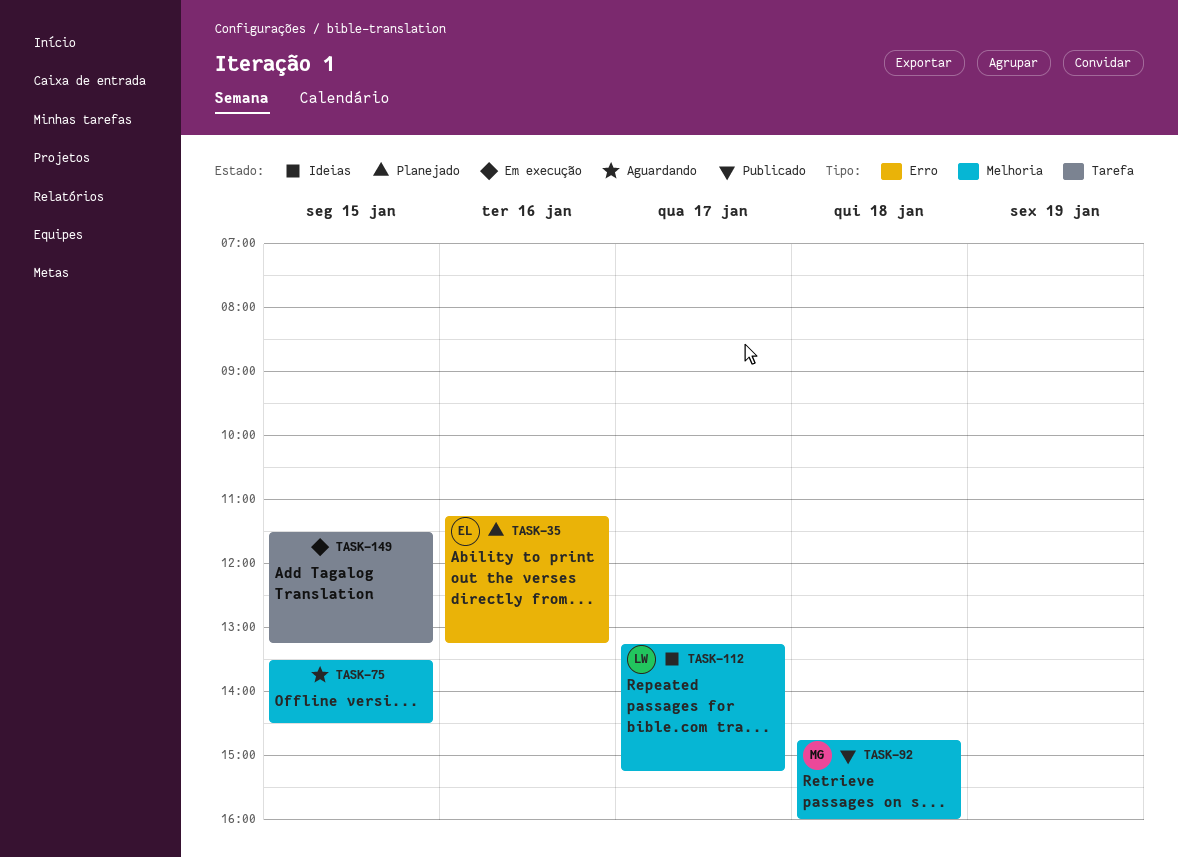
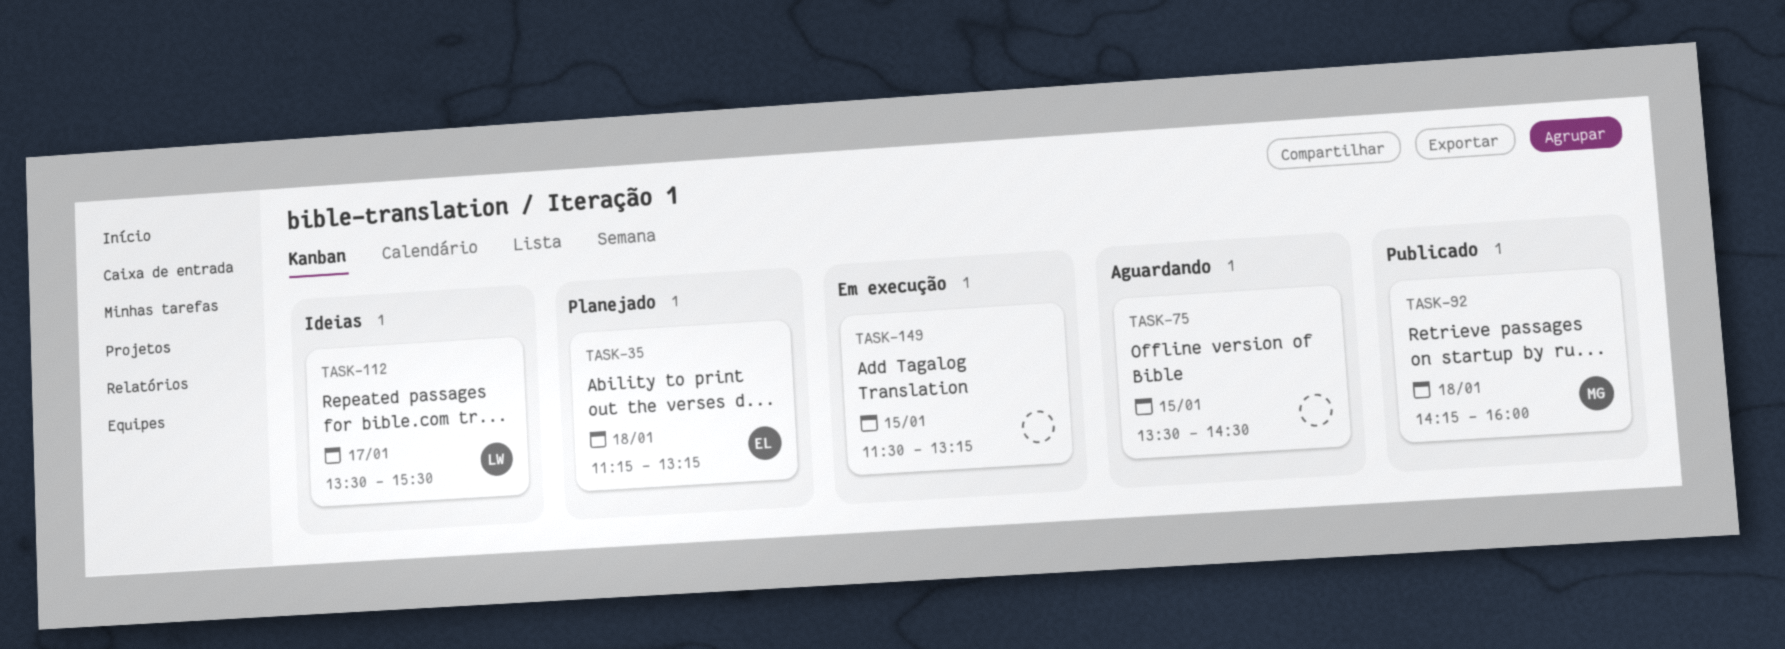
TASK-35, day: Jan 16 -> Jan 18
TASK-92, begins: 14:45 -> 14:15
TASK-112, begins: 13:15 -> 13:30
TASK-112, ends: 15:15 -> 15:30

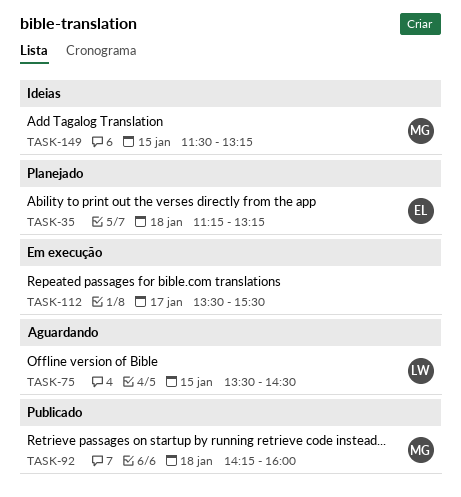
TASK-75, owner: none -> LW
TASK-112, status: Ideias -> Em execução
TASK-112, owner: LW -> none
TASK-149, status: Em execução -> Ideias
TASK-149, owner: none -> MG

